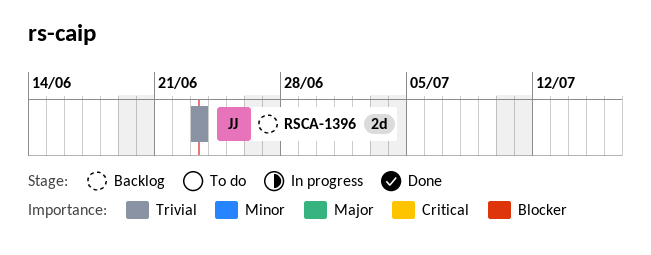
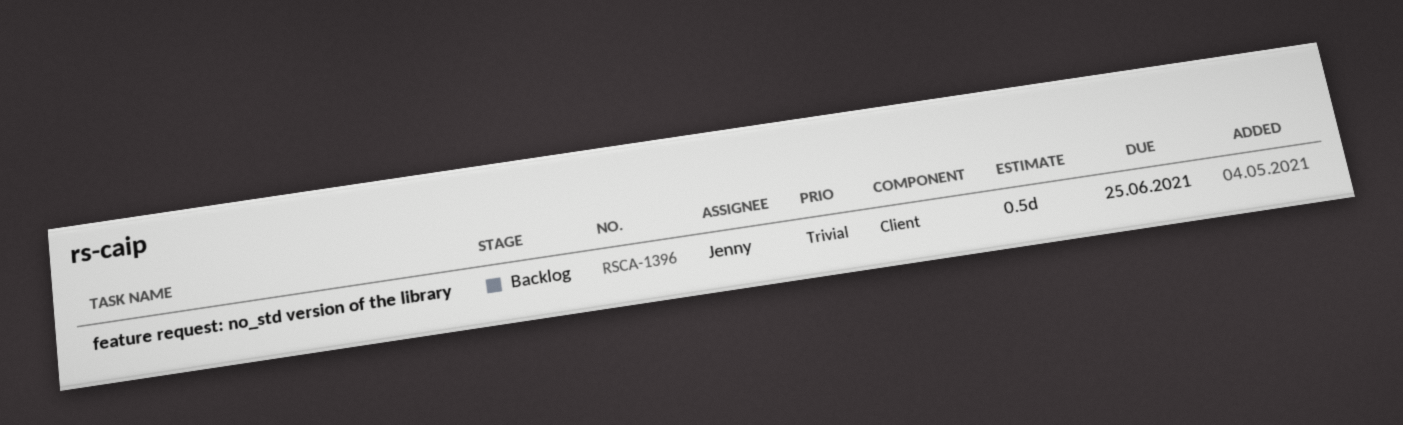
RSCA-1396, estimate: 2d -> 0.5d
RSCA-1396, due: Jun 23 -> Jun 25

